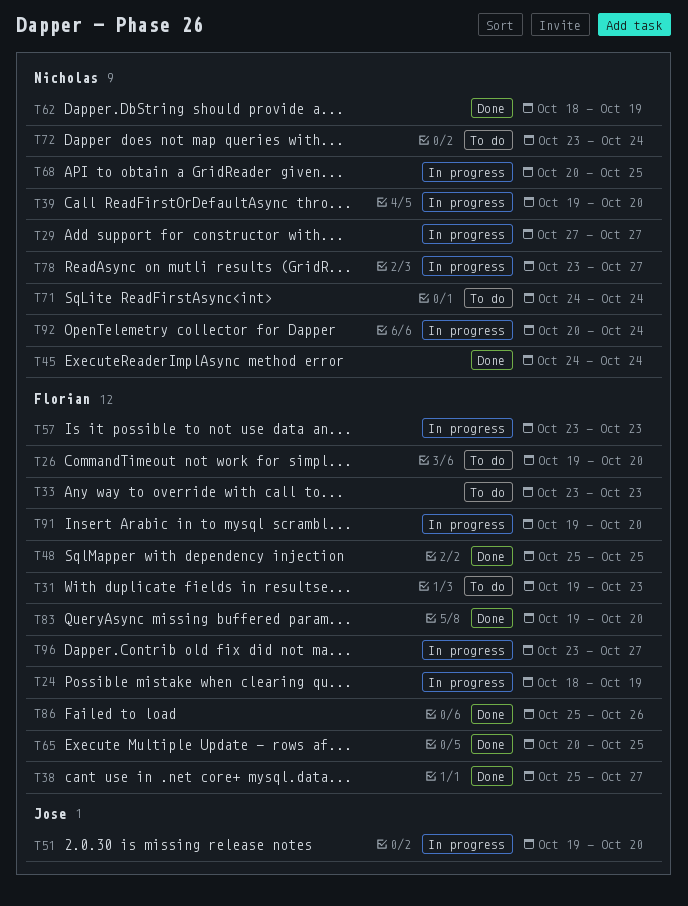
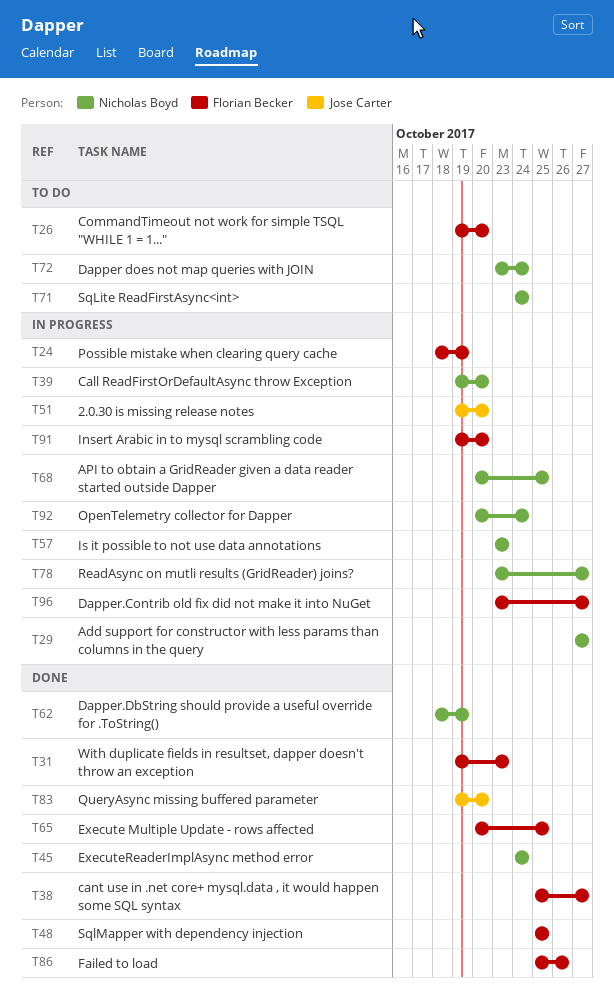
T31, status: To do -> Done
T33: present -> none
T57, owner: Florian Becker -> Nicholas Boyd
T83, owner: Florian Becker -> Jose Carter

